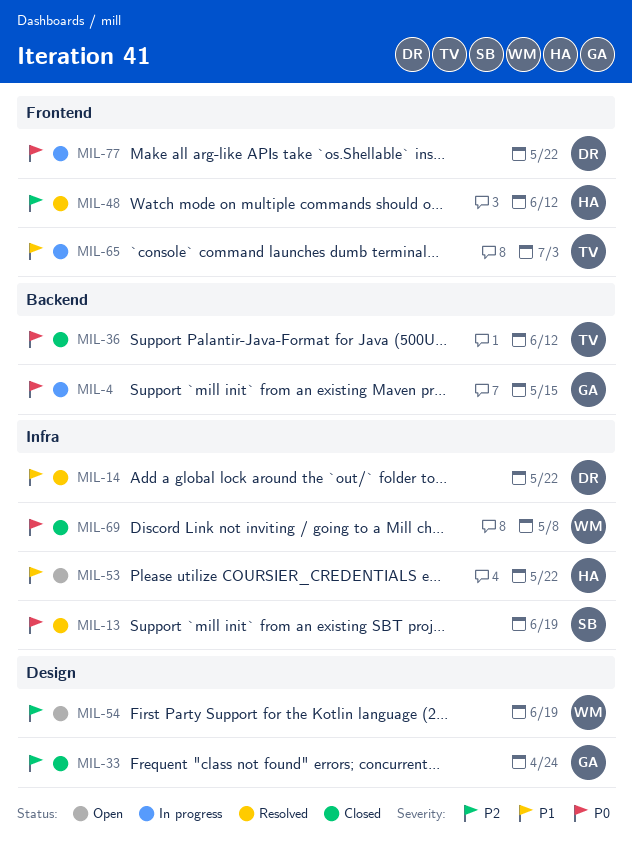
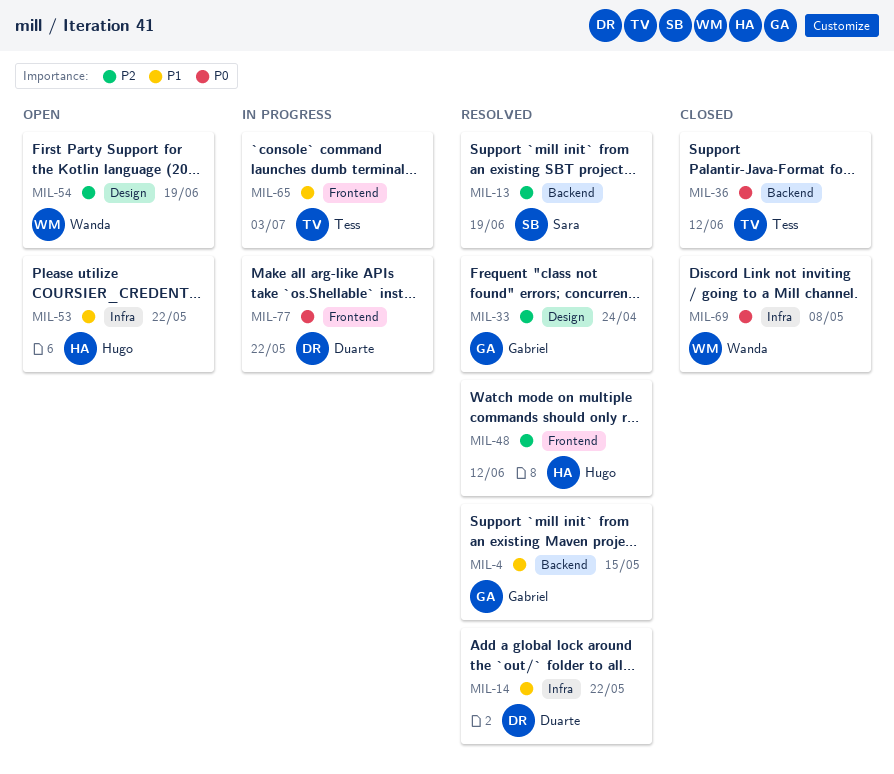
MIL-4, status: In progress -> Resolved
MIL-4, priority: P0 -> P1
MIL-13, priority: P0 -> P2
MIL-13, label: Infra -> Backend
MIL-33, status: Closed -> Resolved

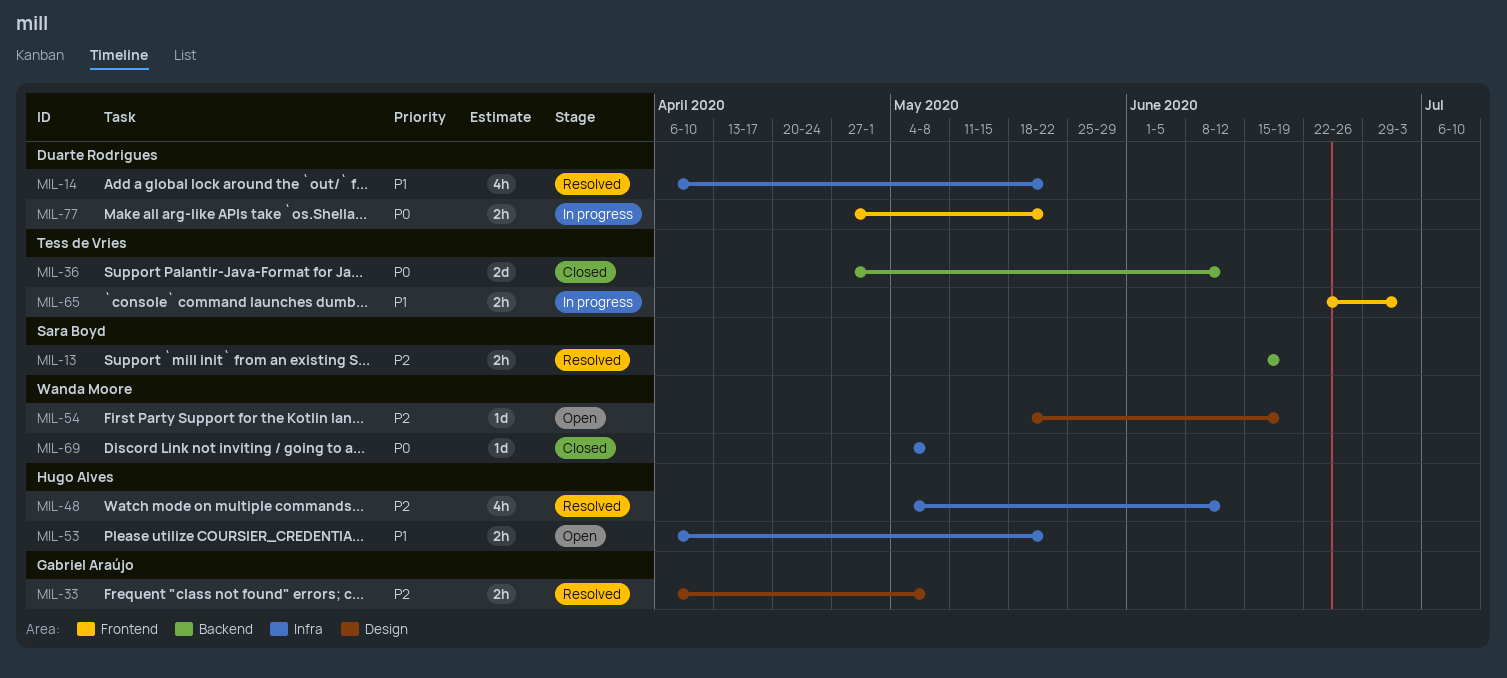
MIL-4: present -> none
MIL-33, due: Apr 24 -> May 8
MIL-48, label: Frontend -> Infra

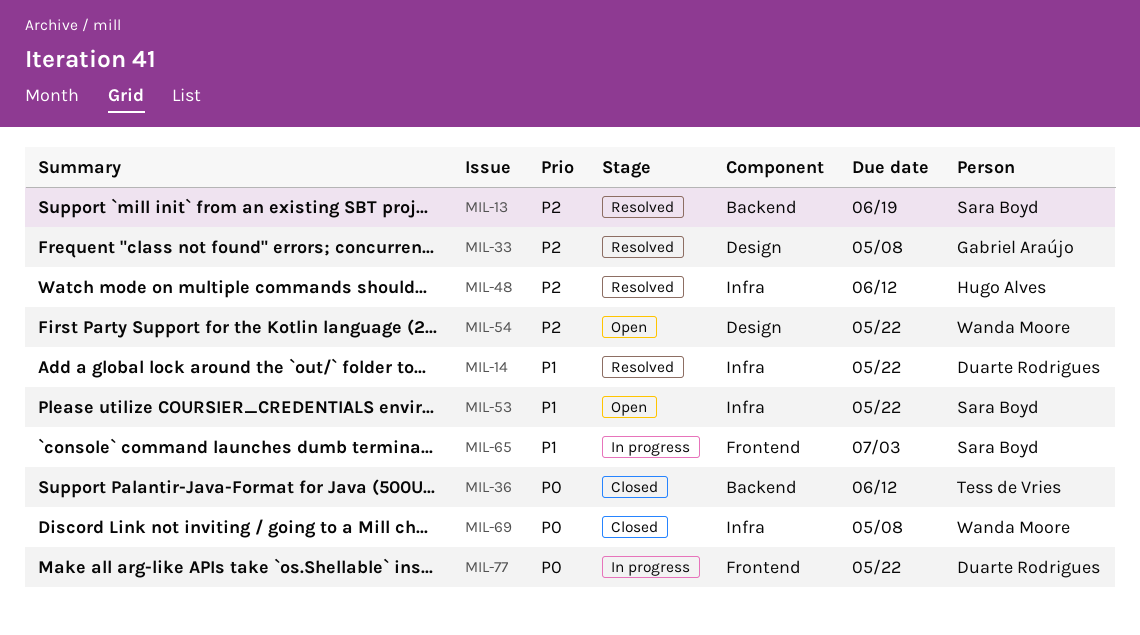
MIL-53, owner: Hugo Alves -> Sara Boyd
MIL-54, due: Jun 19 -> May 22
MIL-65, owner: Tess de Vries -> Sara Boyd

